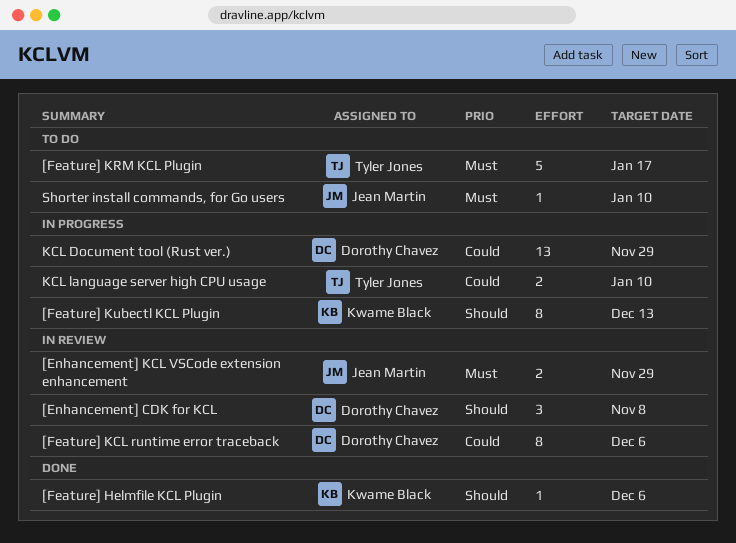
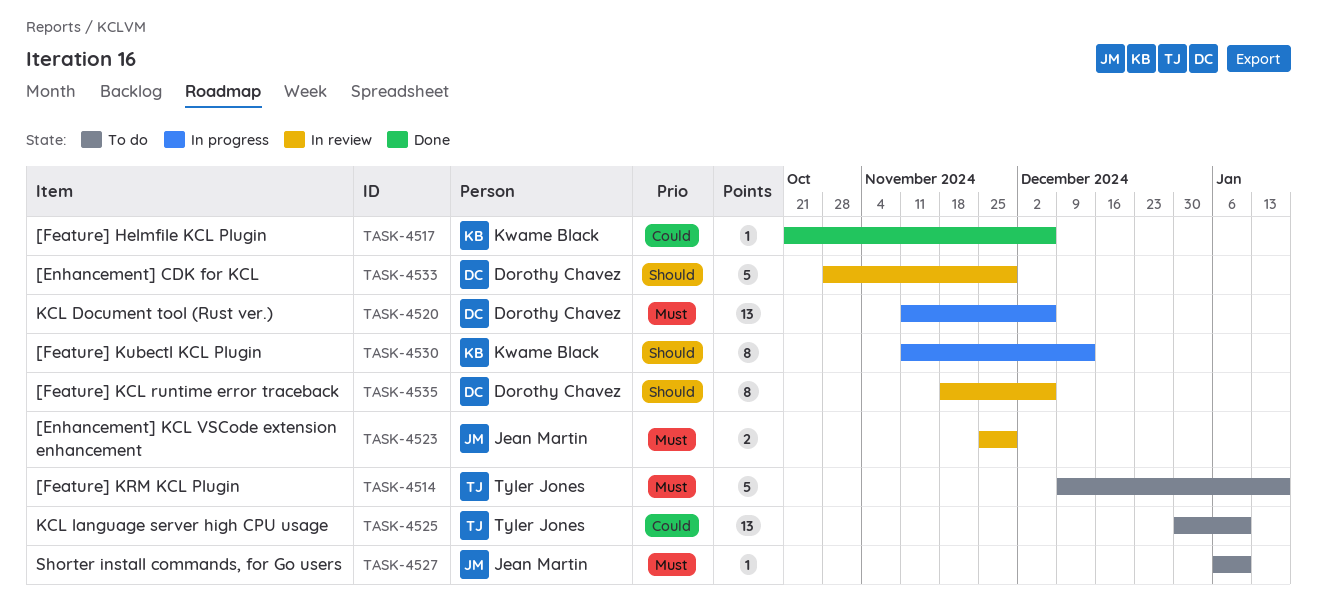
[Enhancement] CDK for KCL, estimate: 3 -> 5
[Enhancement] CDK for KCL, due: Nov 8 -> Nov 29
[Feature] Helmfile KCL Plugin, priority: Should -> Could
[Feature] KCL runtime error traceback, priority: Could -> Should
KCL Document tool (Rust ver.), priority: Could -> Must
KCL Document tool (Rust ver.), due: Nov 29 -> Dec 6
KCL language server high CPU usage, status: In progress -> To do
KCL language server high CPU usage, estimate: 2 -> 13

